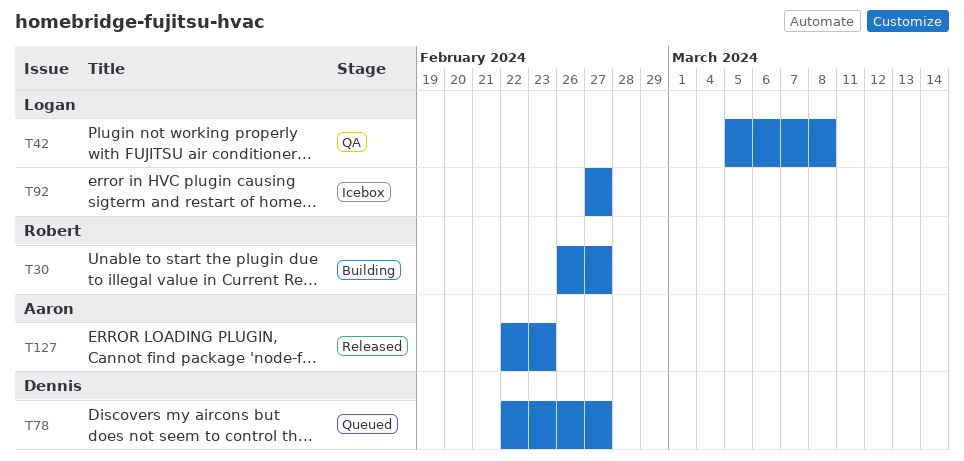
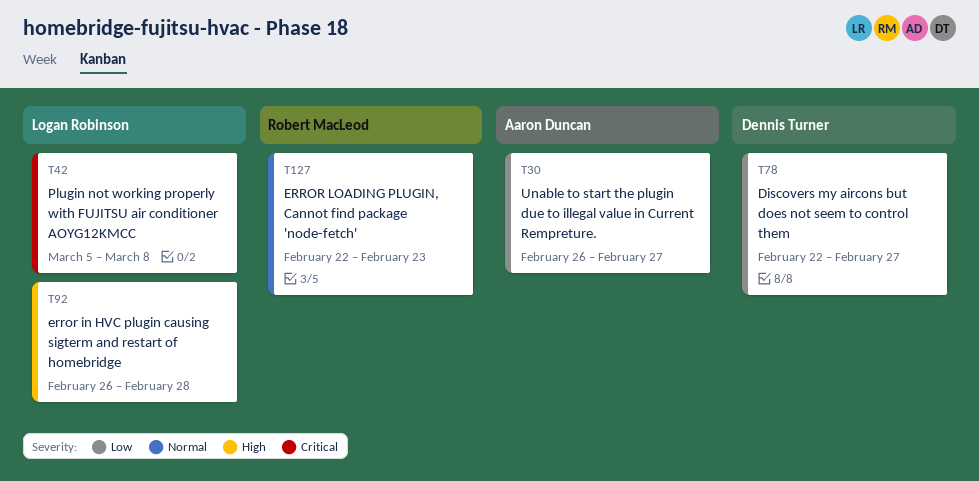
T30, owner: Robert MacLeod -> Aaron Duncan
T92, start: Feb 27 -> Feb 26
T92, due: Feb 27 -> Feb 28
T127, owner: Aaron Duncan -> Robert MacLeod

